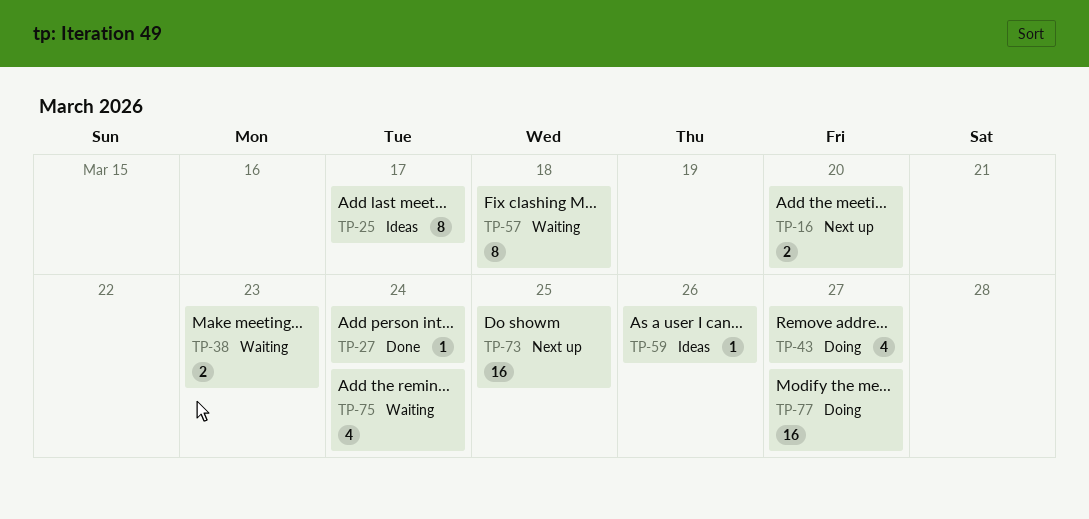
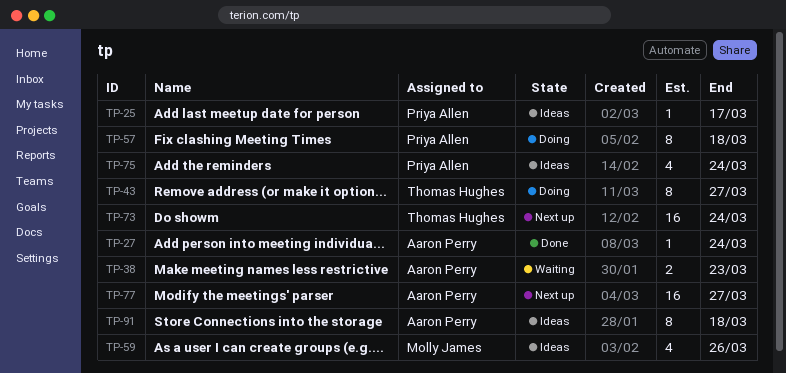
TP-16: present -> none
TP-25, estimate: 8 -> 1
TP-43, estimate: 4 -> 8
TP-57, status: Waiting -> Doing
TP-59, estimate: 1 -> 4
TP-73, due: Mar 25 -> Mar 24
TP-75, status: Waiting -> Ideas
TP-77, status: Doing -> Next up
TP-91: none -> present

